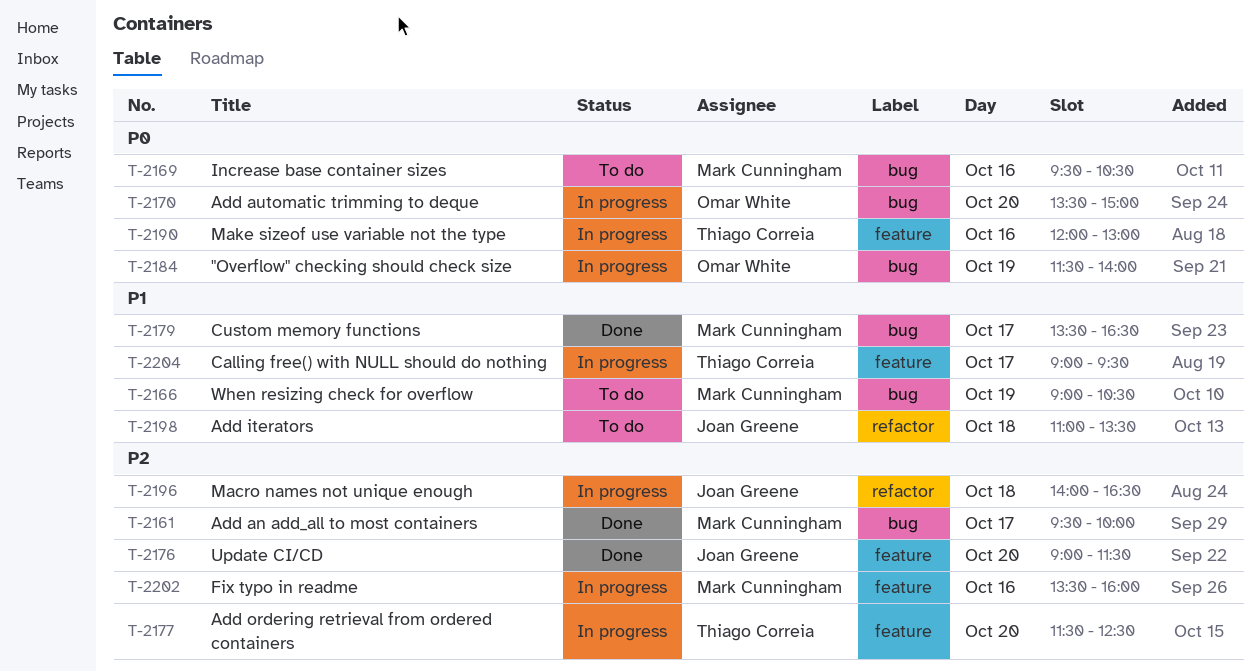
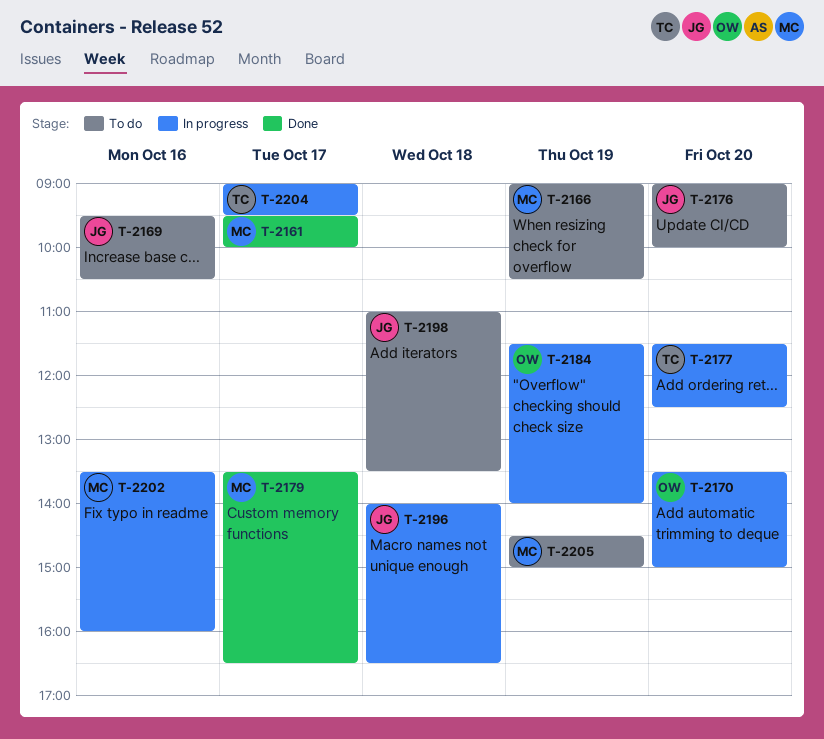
T-2169, owner: Mark Cunningham -> Joan Greene
T-2176, status: Done -> To do
T-2176, ends: 11:30 -> 10:00
T-2190: present -> none
T-2205: none -> present

